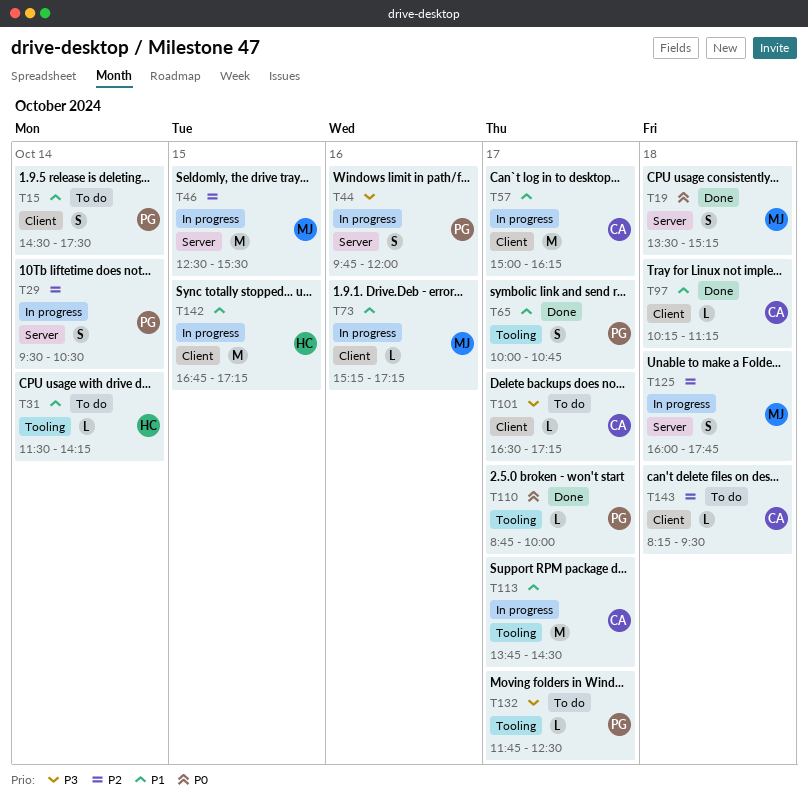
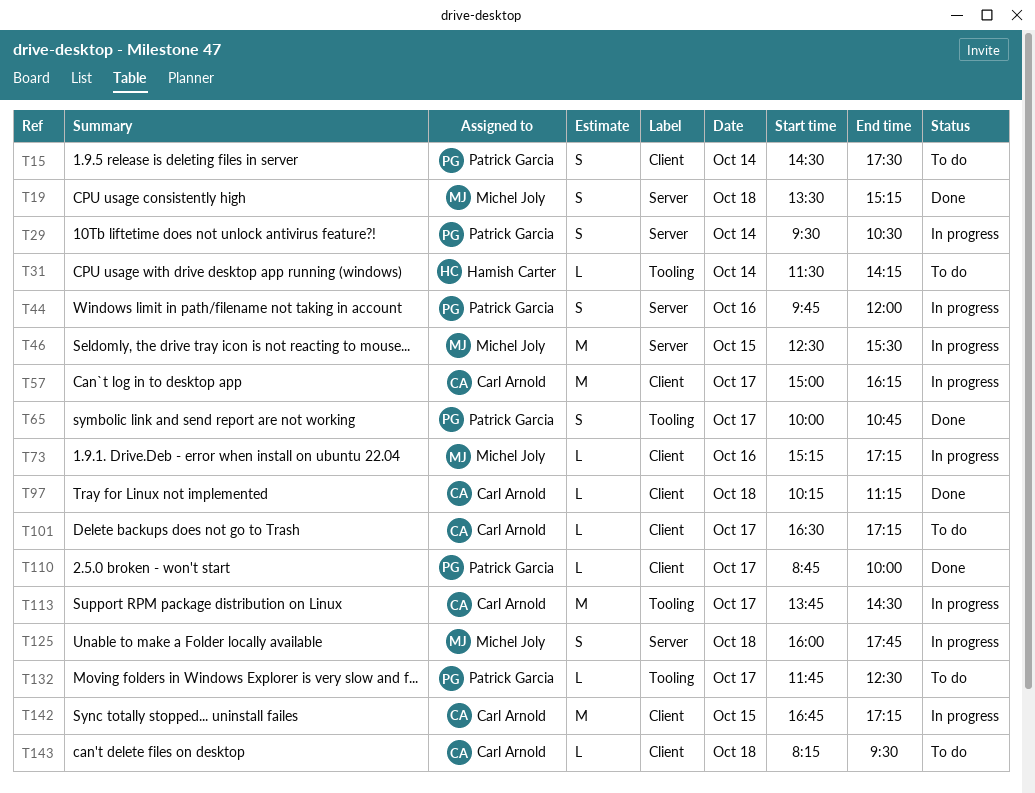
T110, label: Tooling -> Client
T142, owner: Hamish Carter -> Carl Arnold

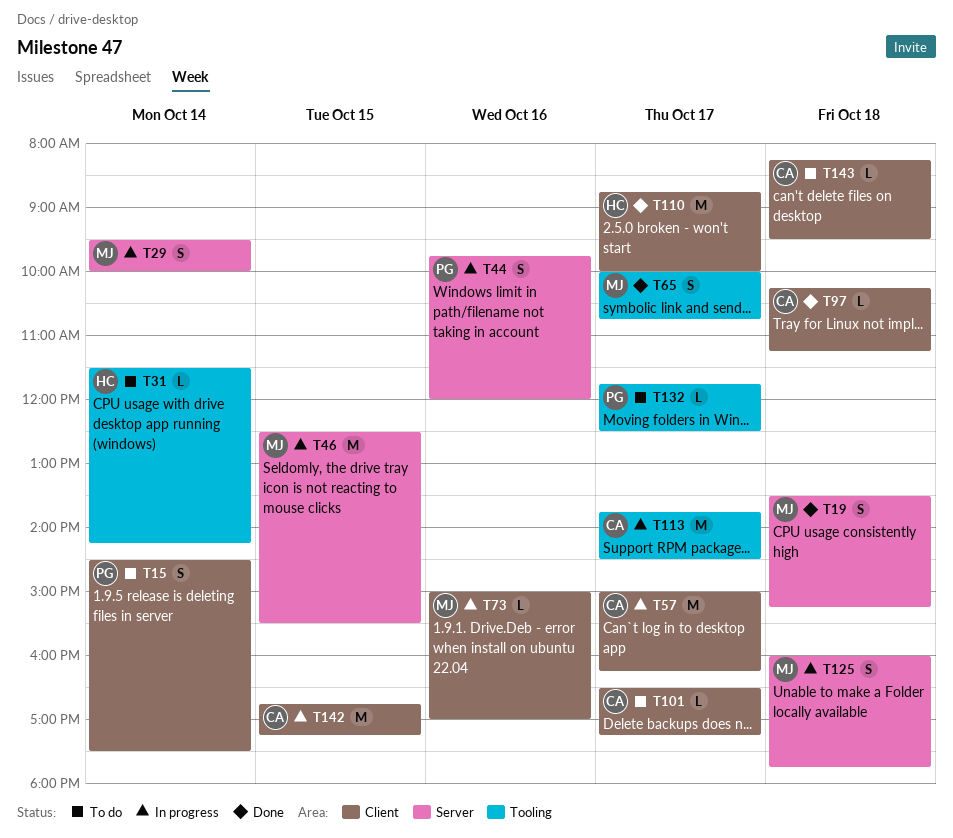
T29, owner: Patrick Garcia -> Michel Joly
T29, ends: 10:30 -> 10:00
T65, owner: Patrick Garcia -> Michel Joly
T73, begins: 15:15 -> 15:00
T73, ends: 17:15 -> 17:00
T110, owner: Patrick Garcia -> Hamish Carter
T110, estimate: L -> M

